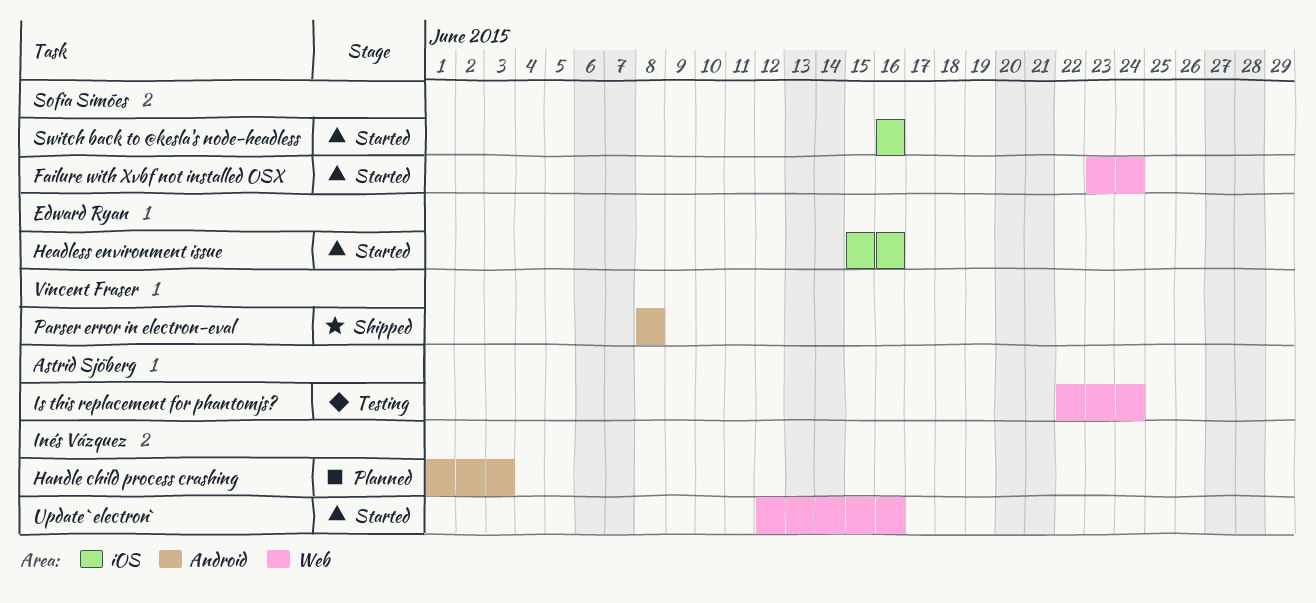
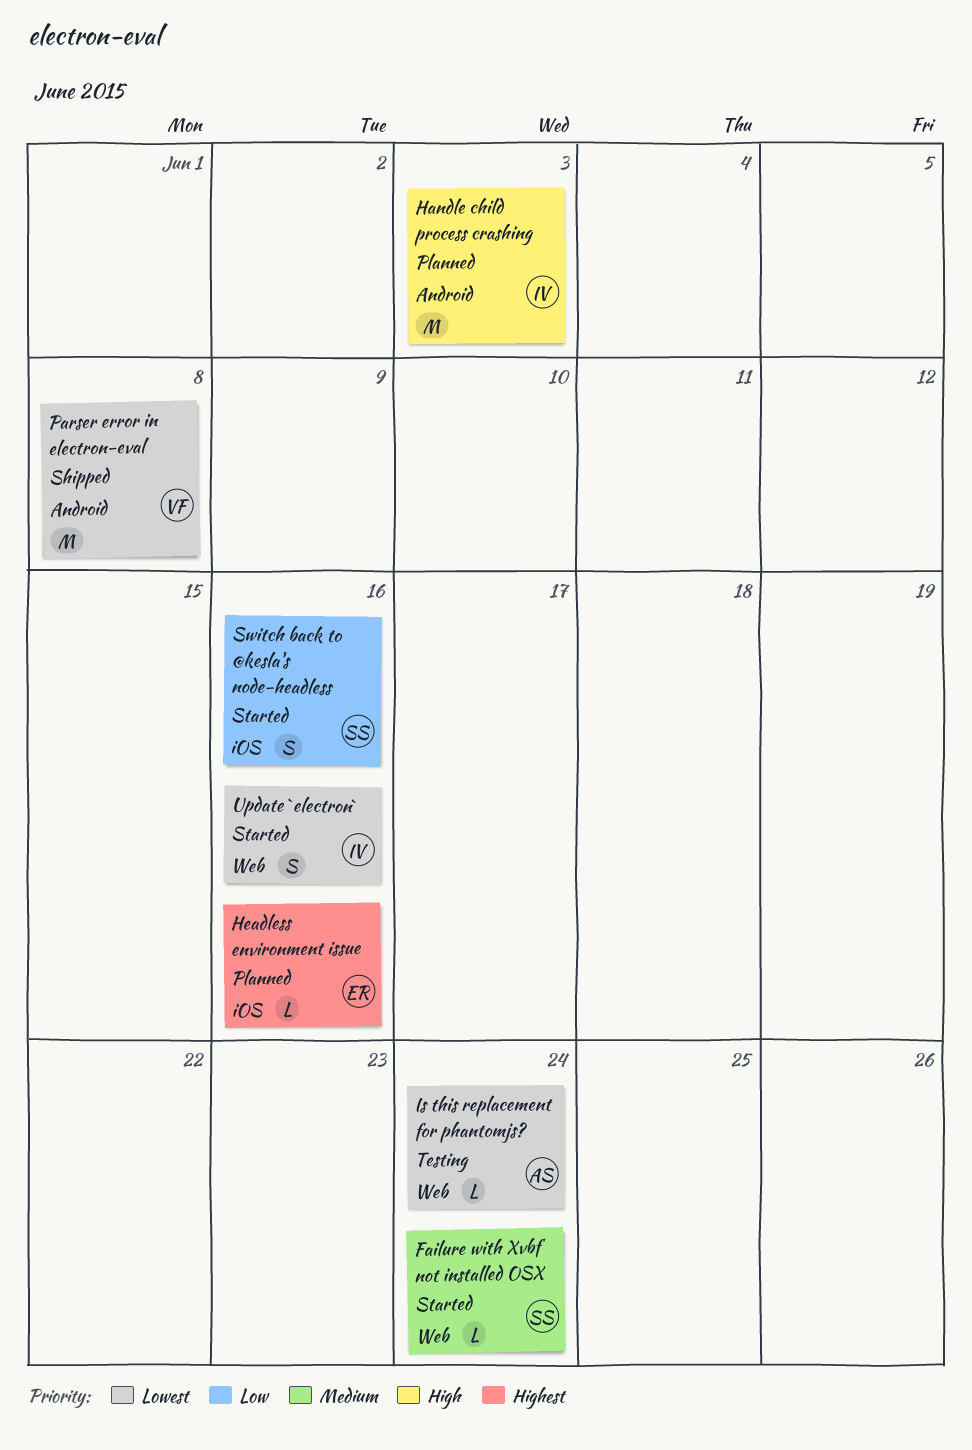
Headless environment issue, status: Started -> Planned

